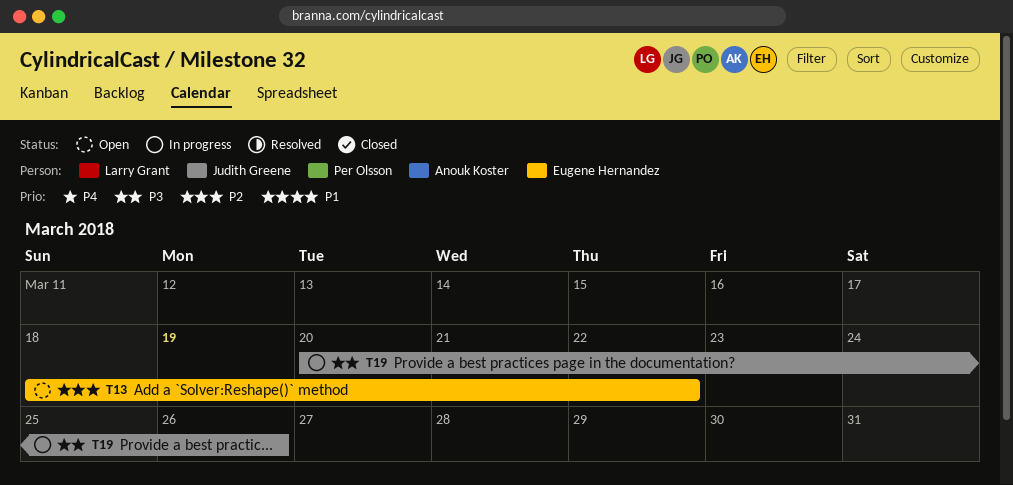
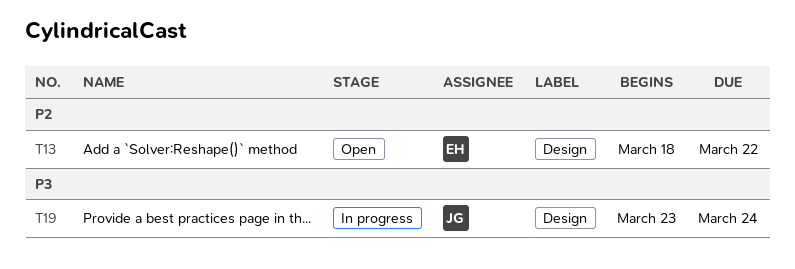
T19, start: Mar 20 -> Mar 23
T19, due: Mar 26 -> Mar 24

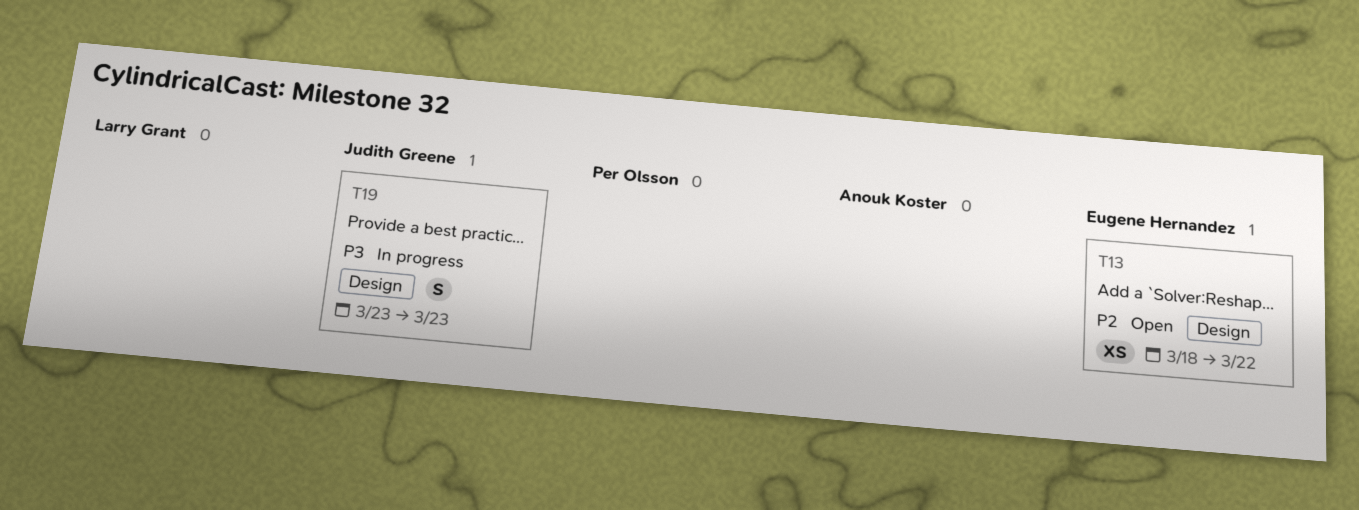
T19, due: Mar 24 -> Mar 23

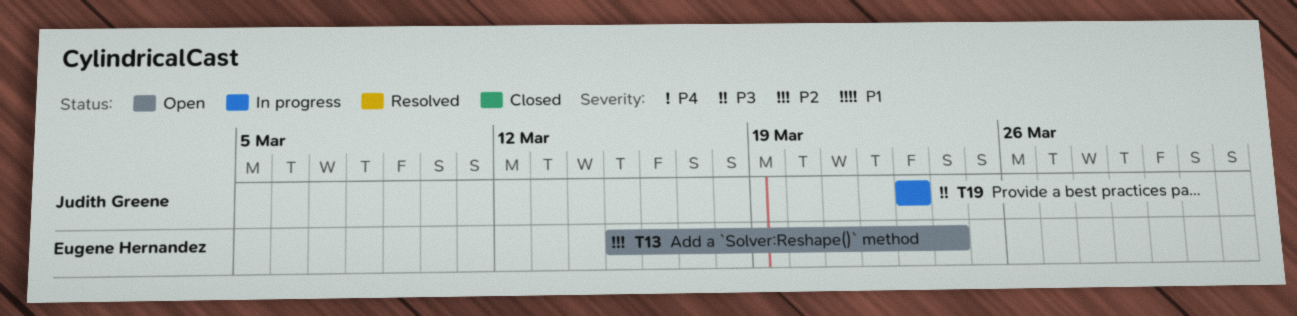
T13, start: Mar 18 -> Mar 15
T13, due: Mar 22 -> Mar 24

